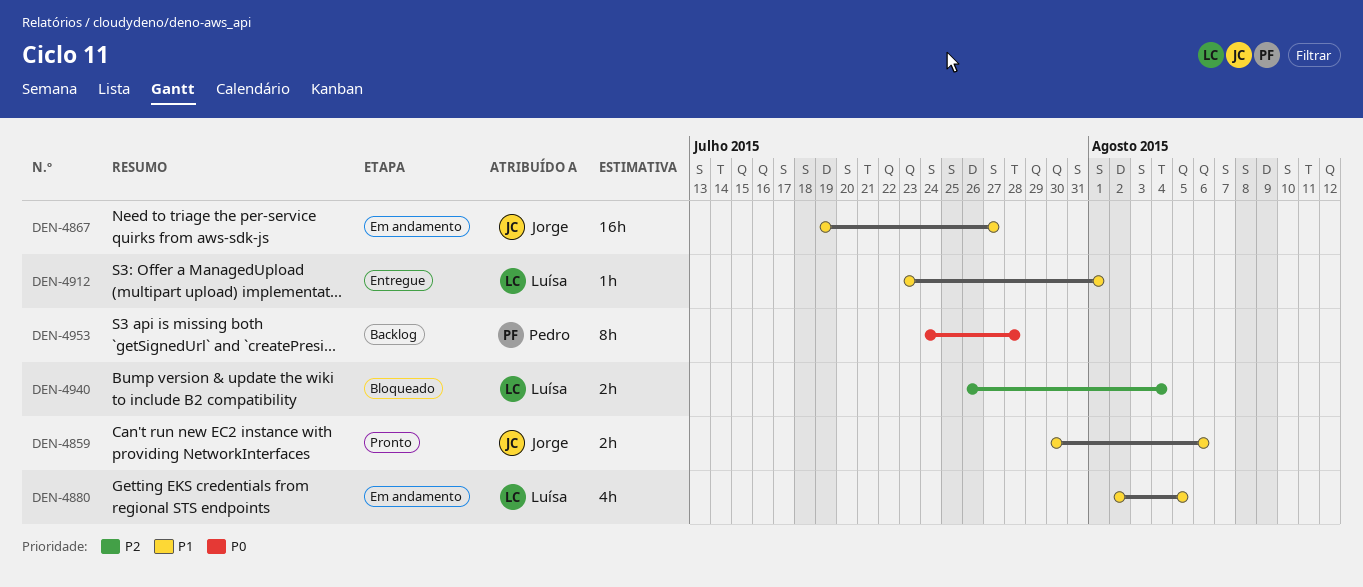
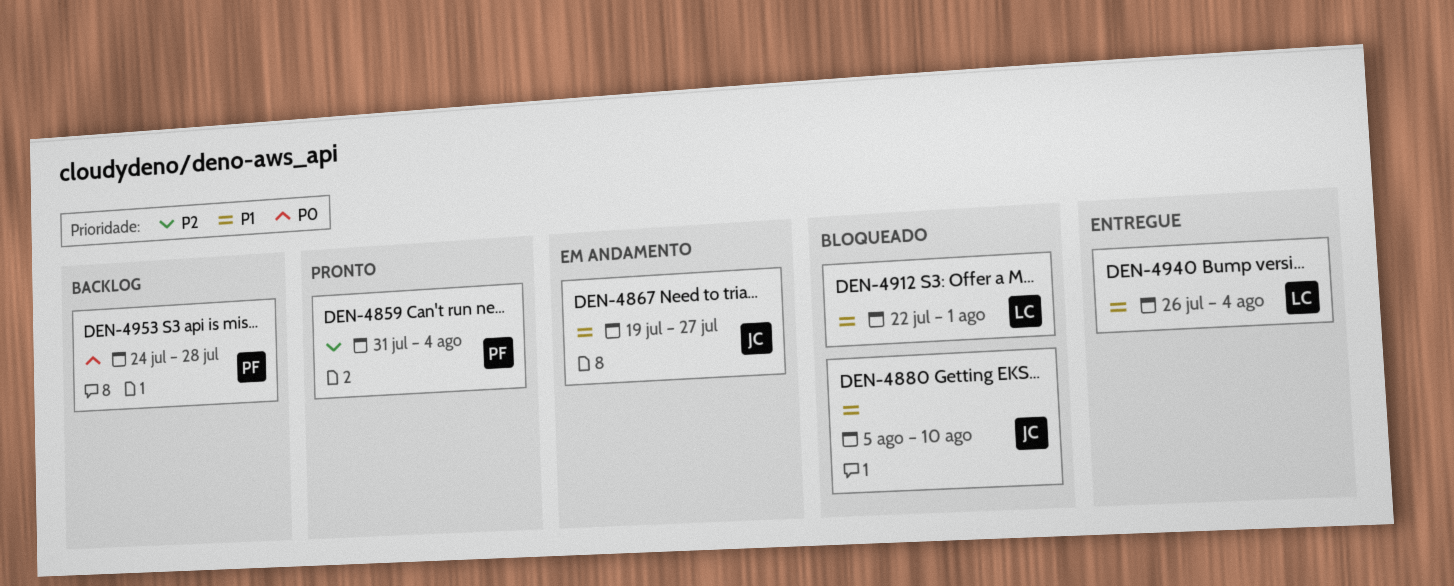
DEN-4859, owner: Jorge -> Pedro
DEN-4859, priority: P1 -> P2
DEN-4859, start: Jul 30 -> Jul 31
DEN-4859, due: Aug 6 -> Aug 4
DEN-4880, status: Em andamento -> Bloqueado
DEN-4880, owner: Luísa -> Jorge
DEN-4880, start: Aug 2 -> Aug 5
DEN-4880, due: Aug 5 -> Aug 10
DEN-4912, status: Entregue -> Bloqueado
DEN-4912, start: Jul 23 -> Jul 22
DEN-4940, status: Bloqueado -> Entregue
DEN-4940, priority: P2 -> P1

